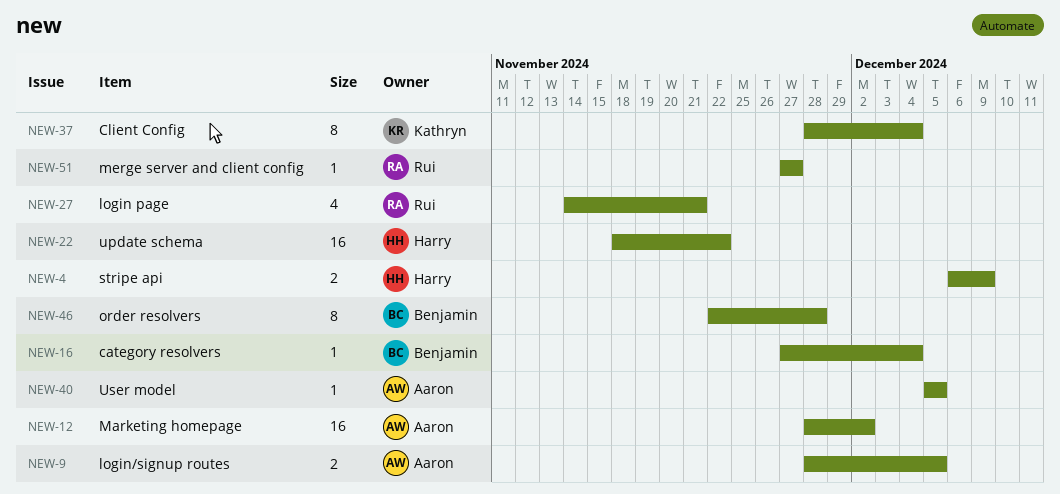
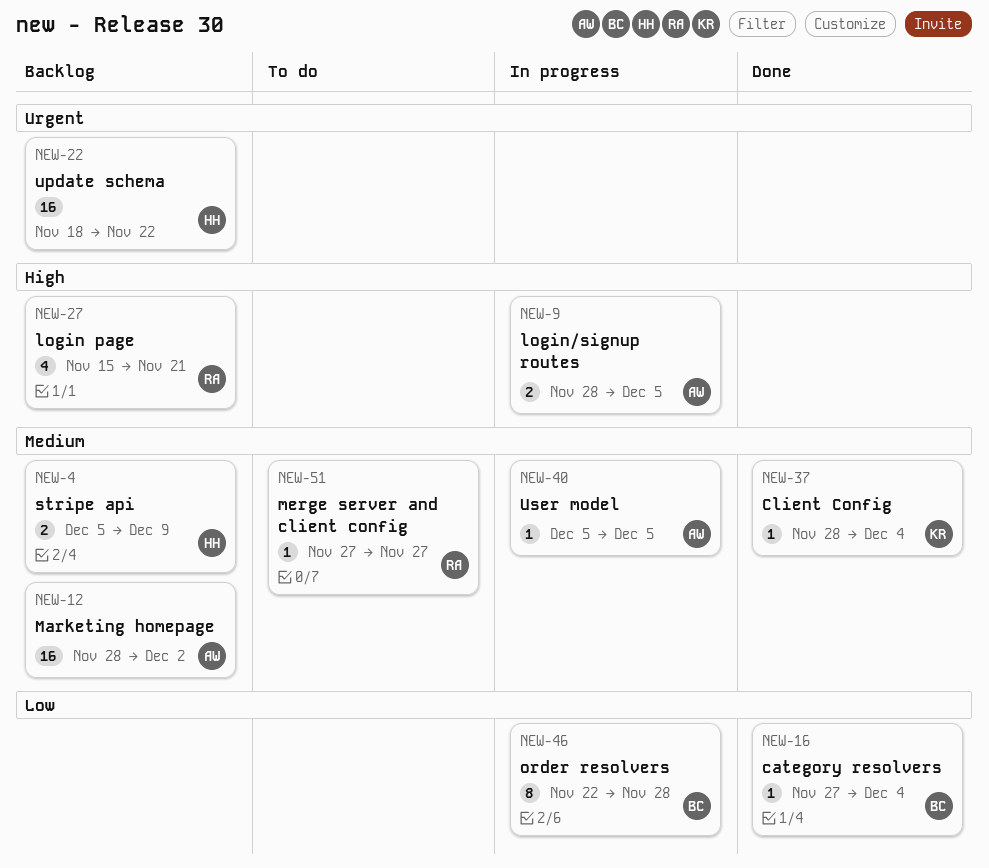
NEW-4, start: Dec 6 -> Dec 5
NEW-27, start: Nov 14 -> Nov 15
NEW-37, estimate: 8 -> 1

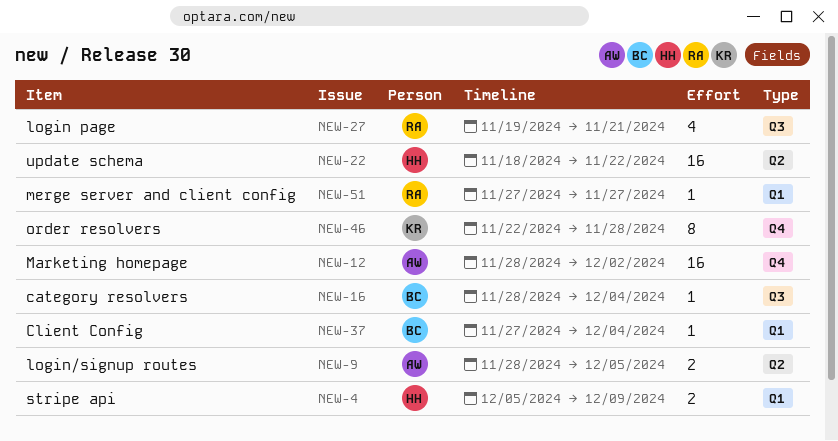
NEW-16, start: Nov 27 -> Nov 28
NEW-27, start: Nov 15 -> Nov 19
NEW-37, owner: KR -> BC
NEW-37, start: Nov 28 -> Nov 27
NEW-40: present -> none
NEW-46, owner: BC -> KR

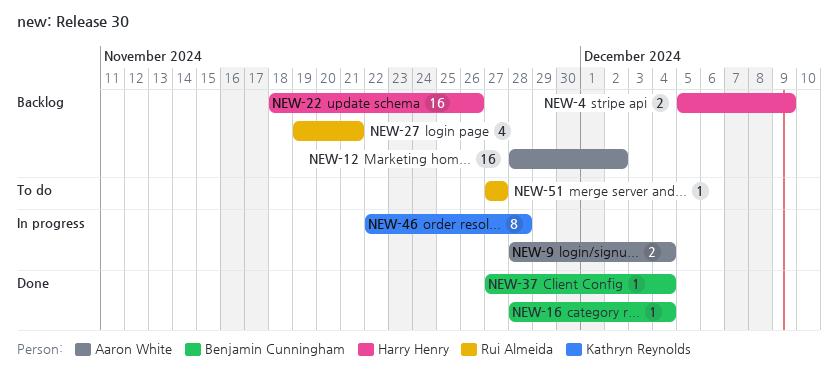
NEW-9, due: Dec 5 -> Dec 4
NEW-22, due: Nov 22 -> Nov 26

